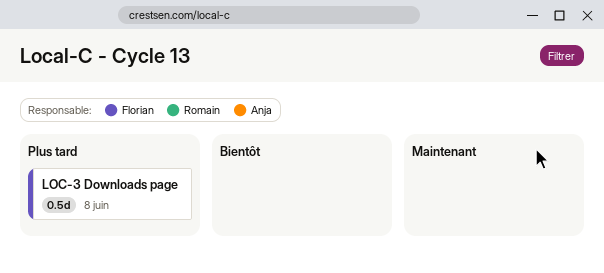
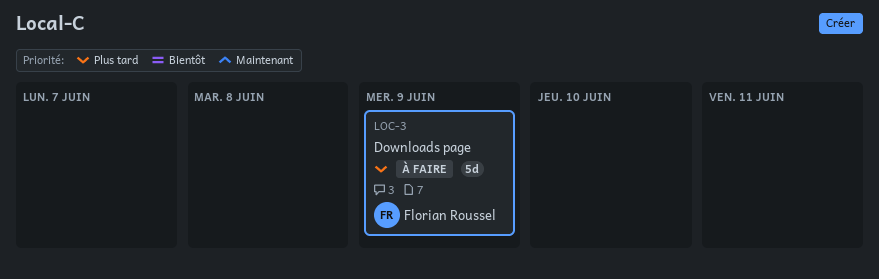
LOC-3, estimate: 0.5d -> 5d
LOC-3, due: Jun 8 -> Jun 9

